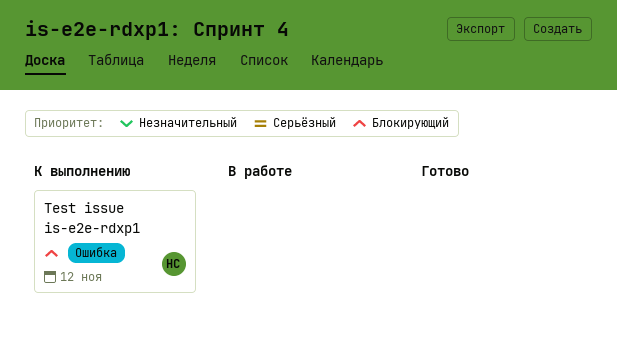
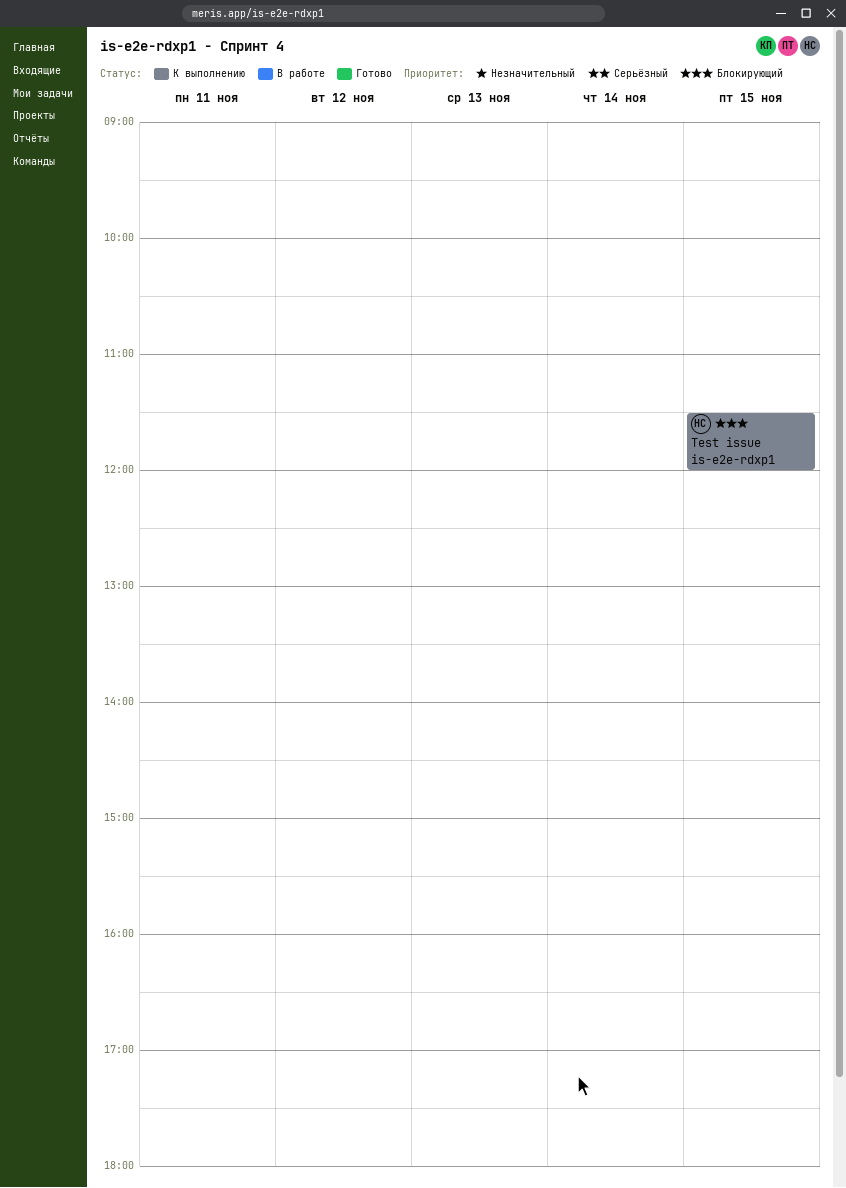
Test issue is-e2e-rdxp1, day: Nov 12 -> Nov 15

